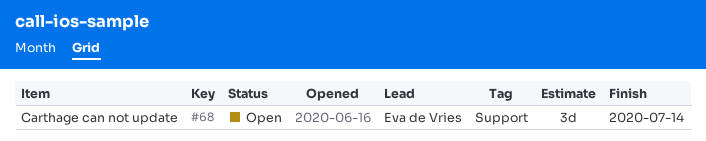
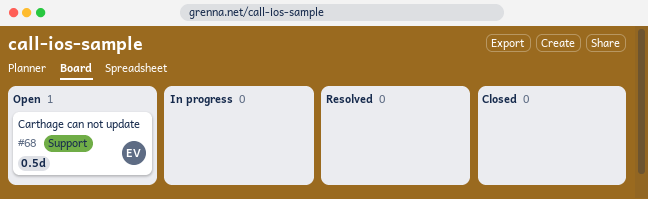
#68, estimate: 3d -> 0.5d

